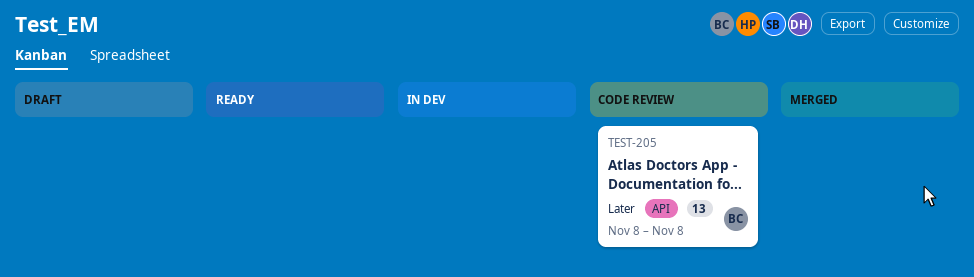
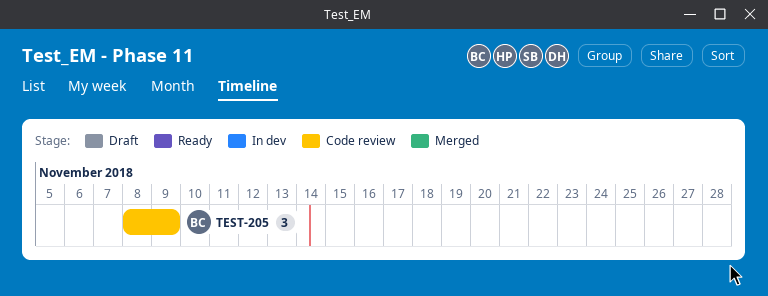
TEST-205, estimate: 13 -> 3
TEST-205, due: Nov 8 -> Nov 9

